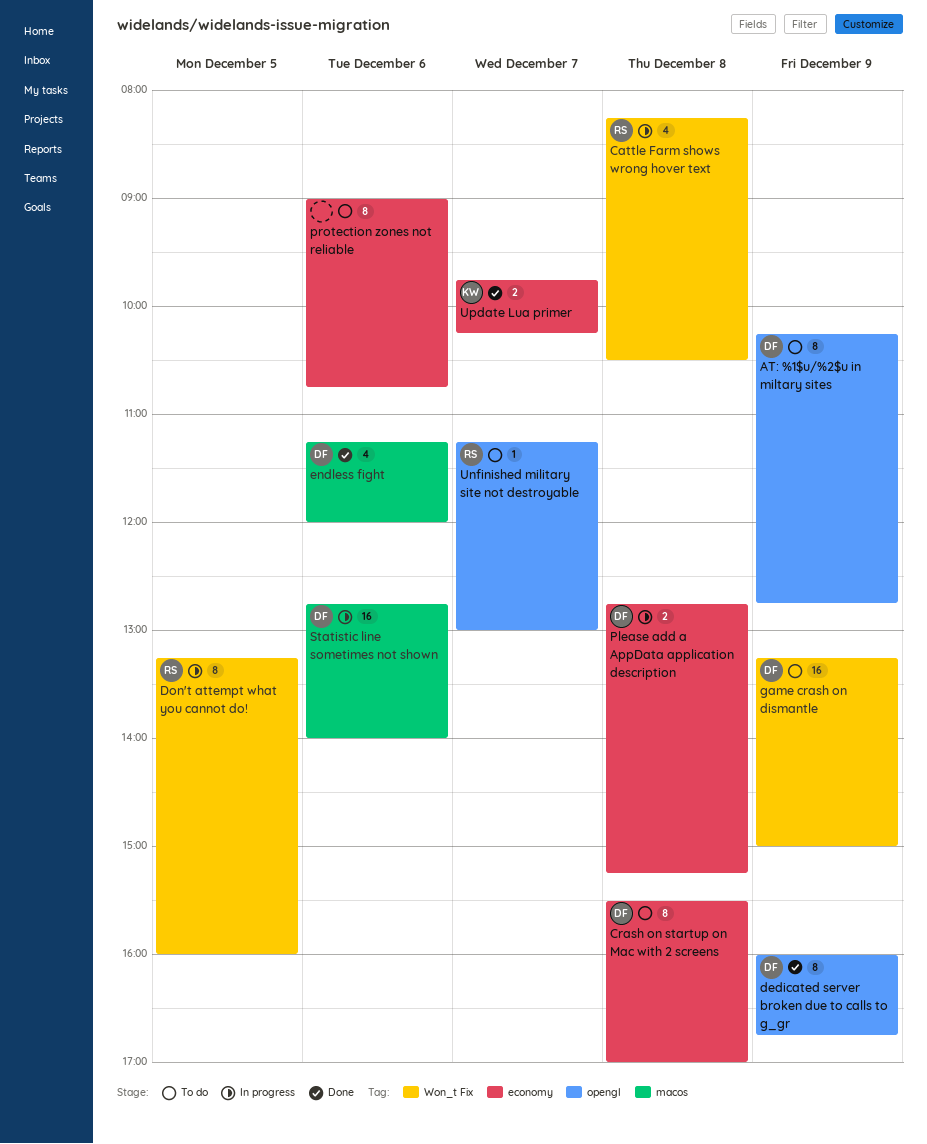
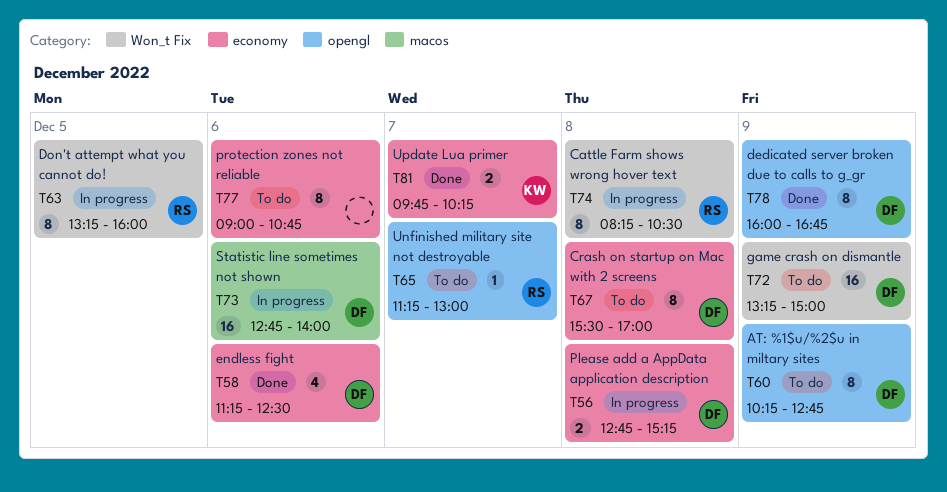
Cattle Farm shows wrong hover text, estimate: 4 -> 8
endless fight, label: macos -> economy
endless fight, ends: 12:00 -> 12:30

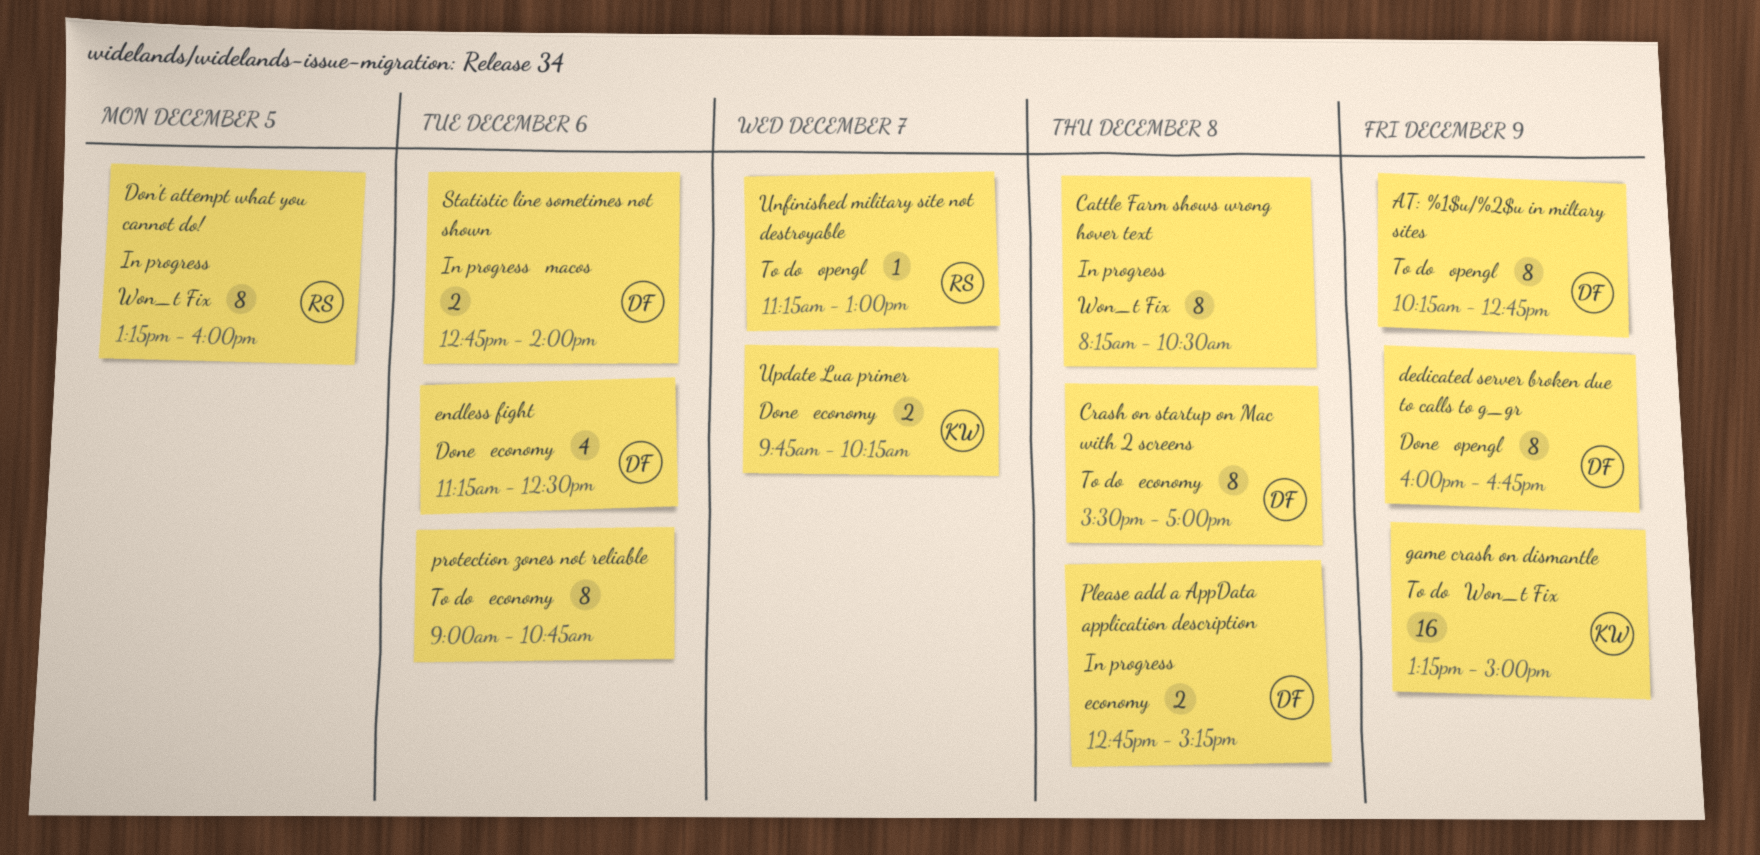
Cattle Farm shows wrong hover text, owner: RS -> none
game crash on dismantle, owner: DF -> KW
Statistic line sometimes not shown, estimate: 16 -> 2

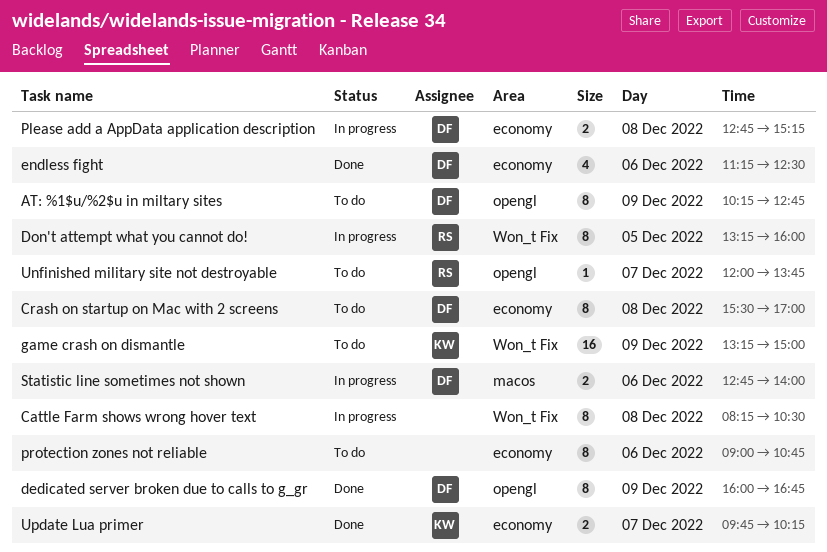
Unfinished military site not destroyable, begins: 11:15 -> 12:00
Unfinished military site not destroyable, ends: 13:00 -> 13:45

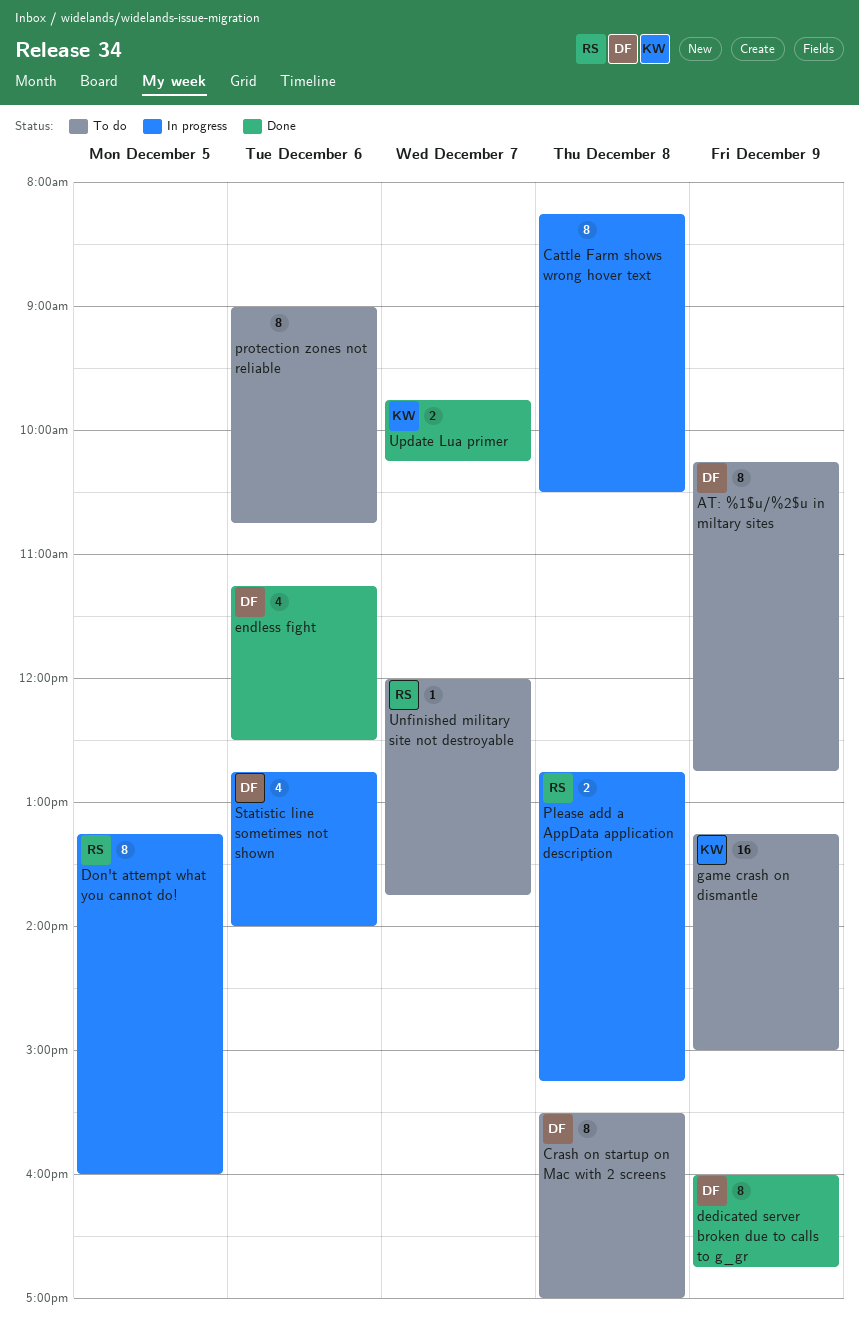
Please add a AppData application description, owner: DF -> RS
Statistic line sometimes not shown, estimate: 2 -> 4

